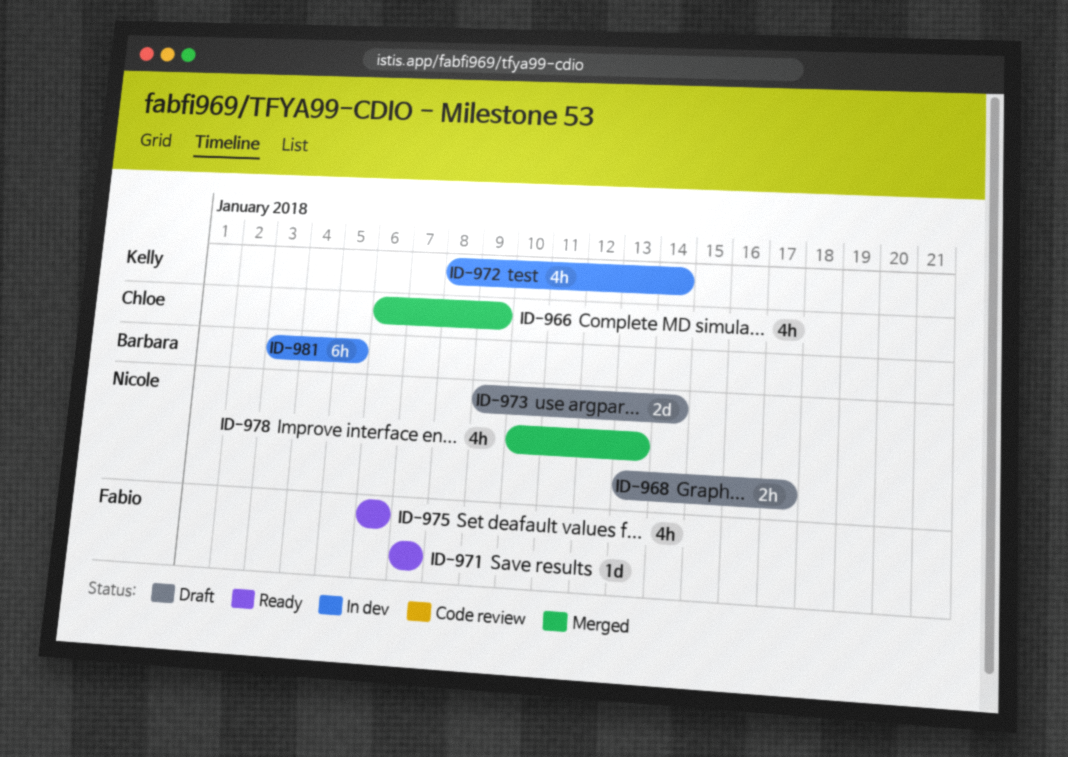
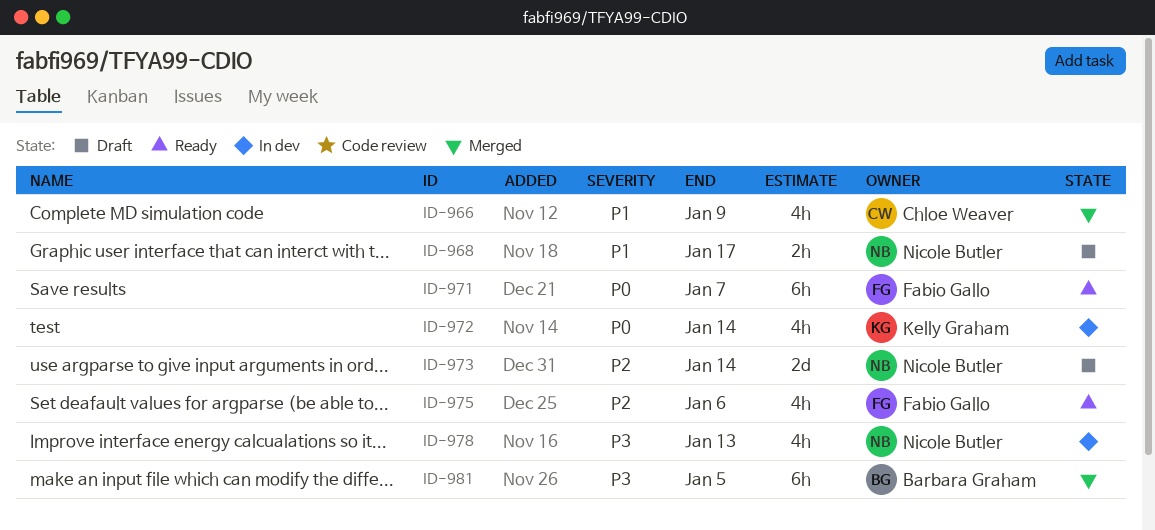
ID-971, estimate: 1d -> 6h
ID-978, status: Merged -> In dev
ID-981, status: In dev -> Merged

